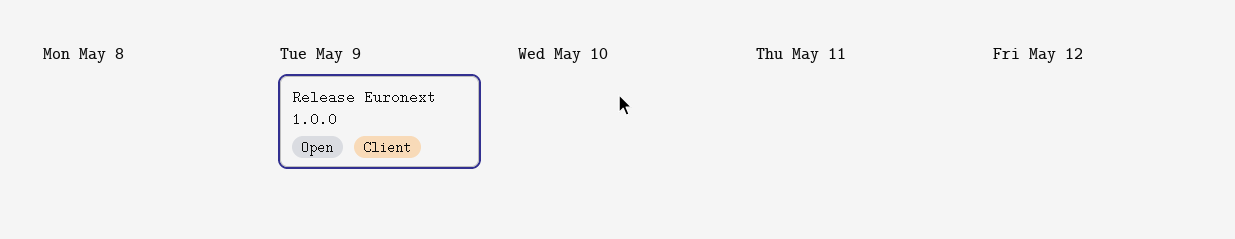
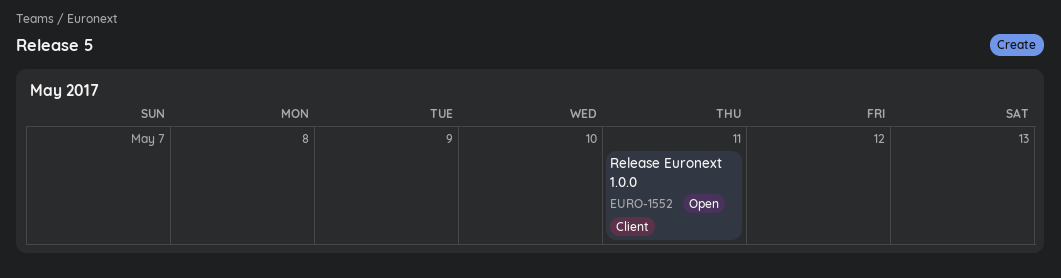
Release Euronext 1.0.0, due: May 9 -> May 11

